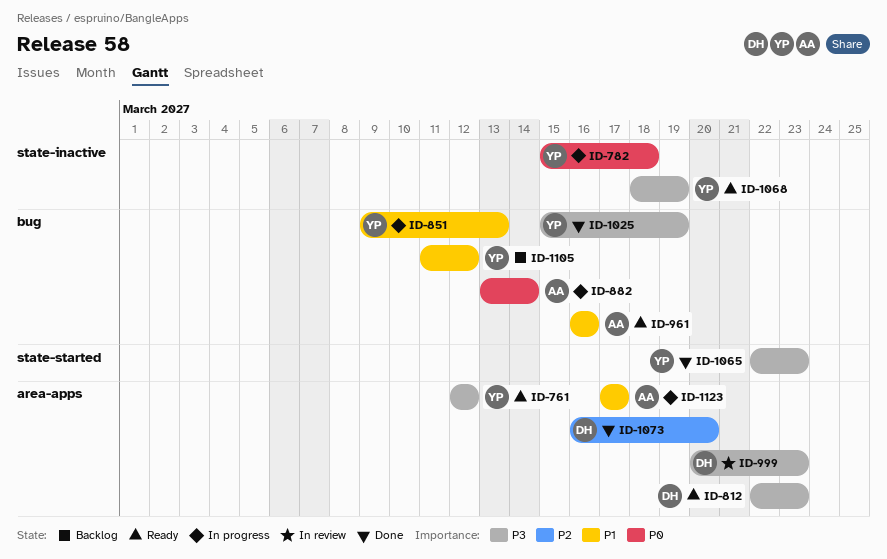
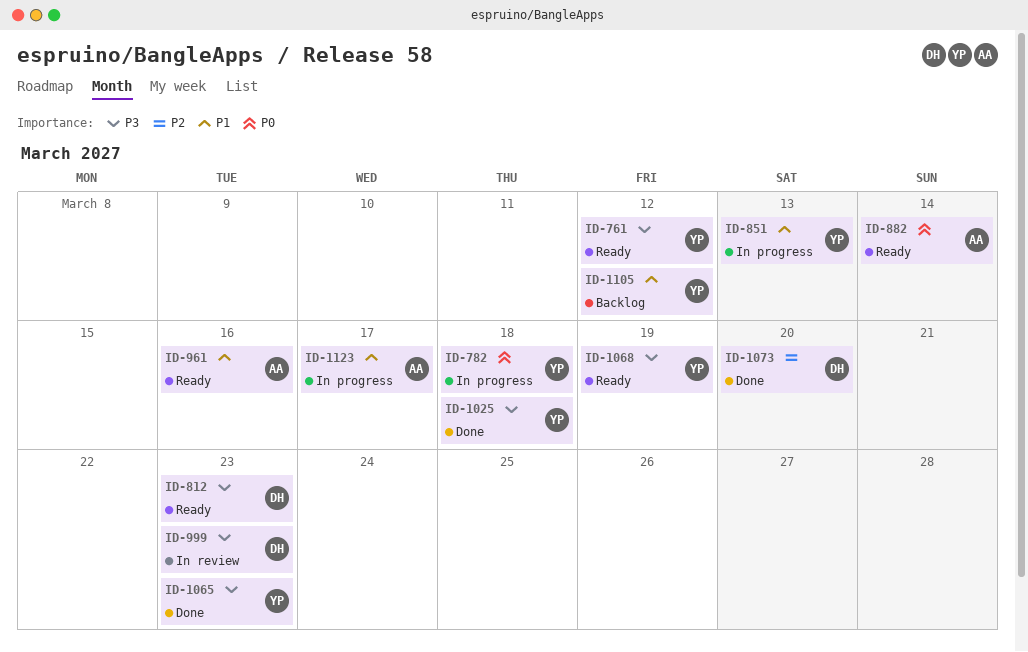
ID-882, status: In progress -> Ready
ID-1025, due: Mar 19 -> Mar 18

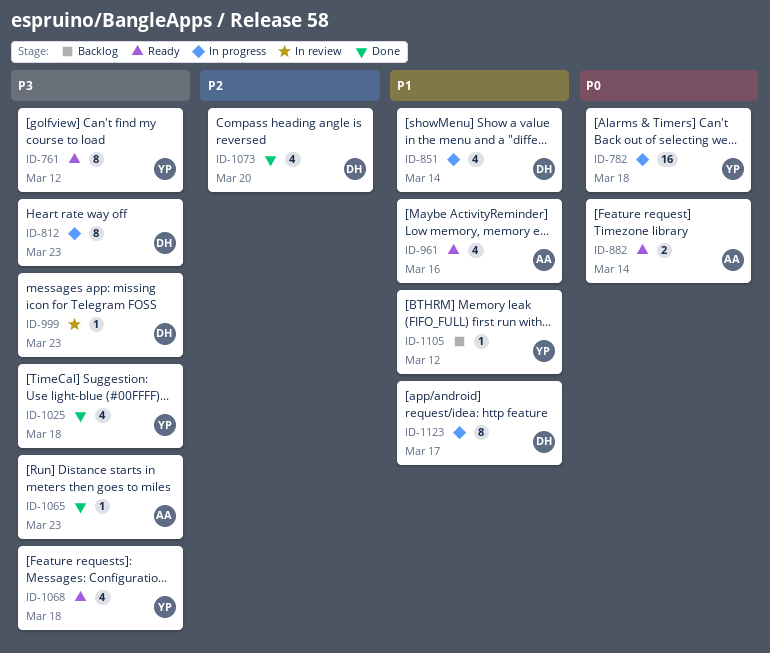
ID-812, status: Ready -> In progress
ID-851, owner: YP -> DH
ID-851, due: Mar 13 -> Mar 14
ID-1065, owner: YP -> AA
ID-1068, due: Mar 19 -> Mar 18
ID-1123, owner: AA -> DH

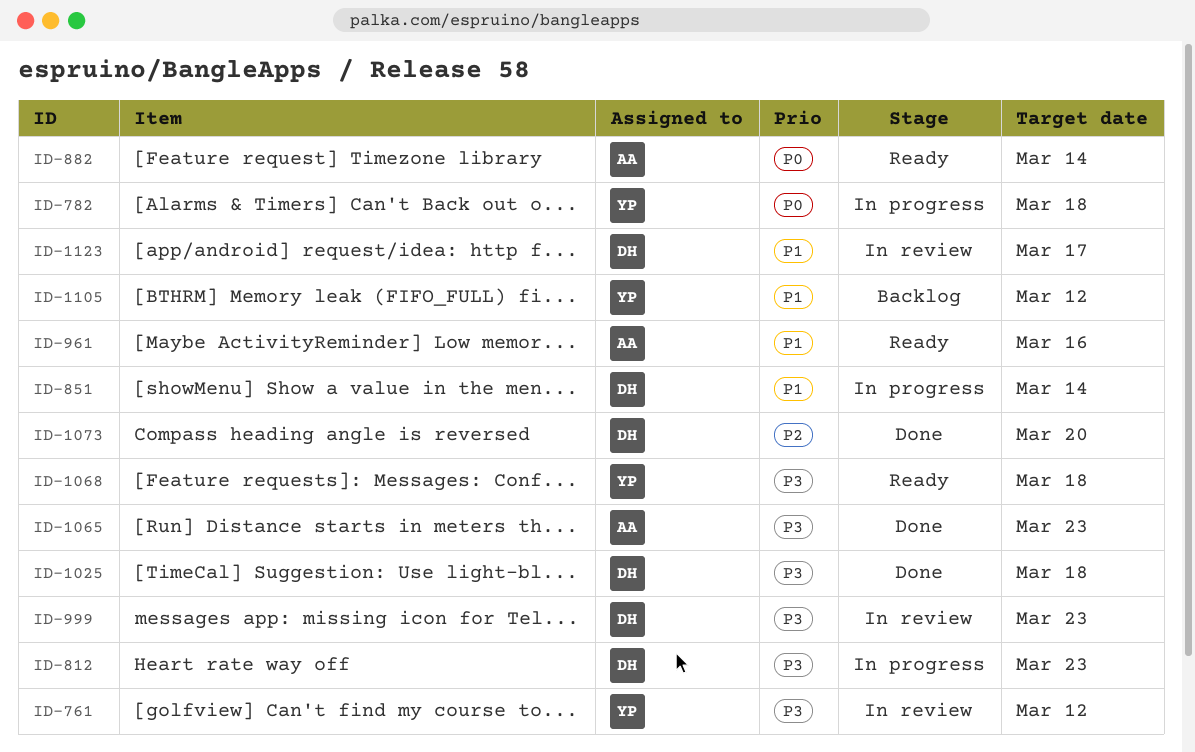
ID-761, status: Ready -> In review
ID-1025, owner: YP -> DH
ID-1123, status: In progress -> In review

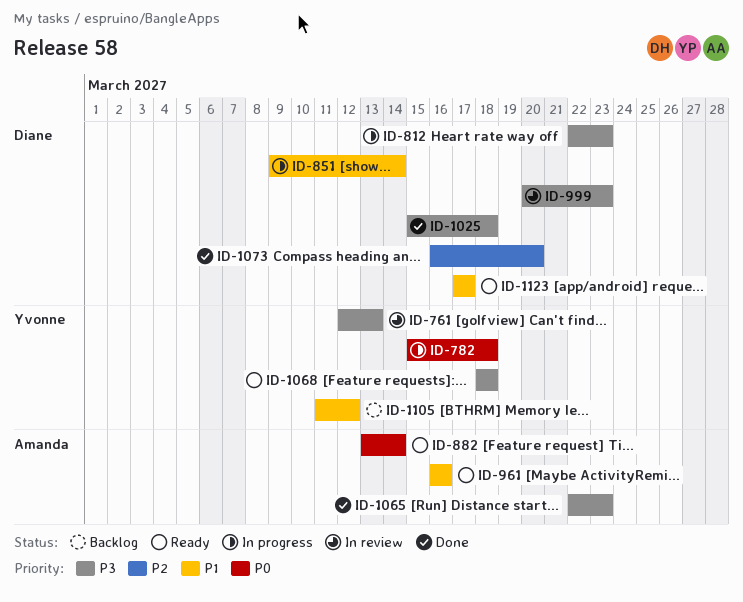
ID-761, due: Mar 12 -> Mar 13
ID-1123, status: In review -> Ready

